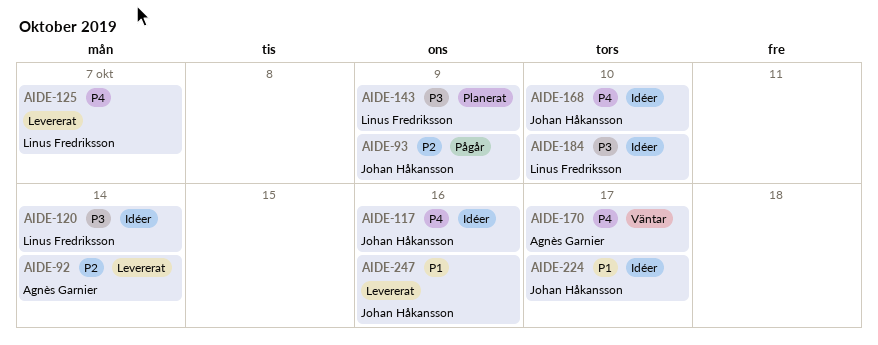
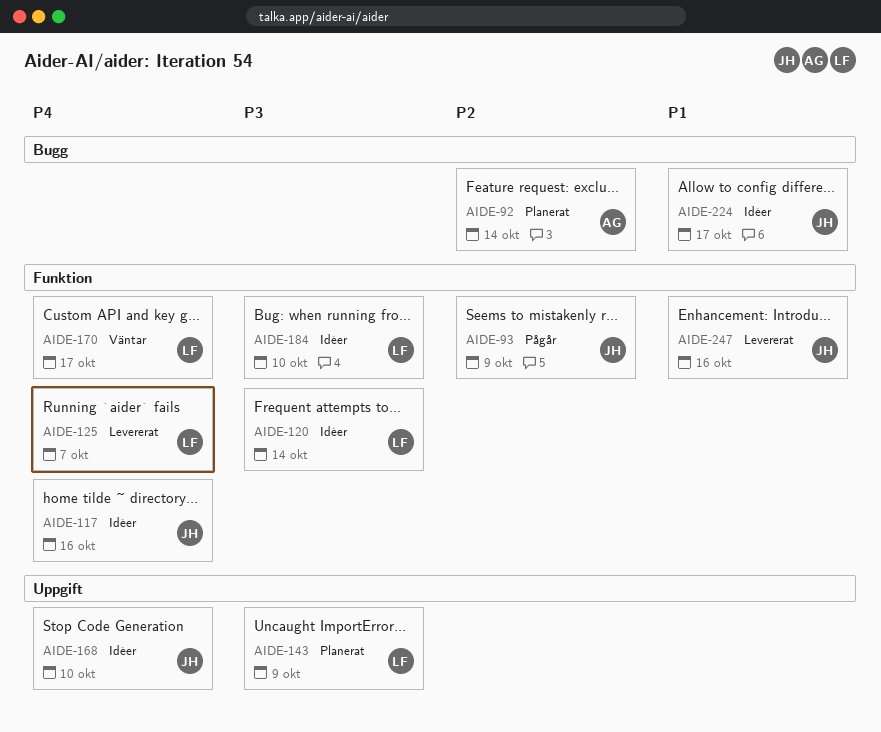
AIDE-92, status: Levererat -> Planerat
AIDE-170, owner: Agnès Garnier -> Linus Fredriksson

